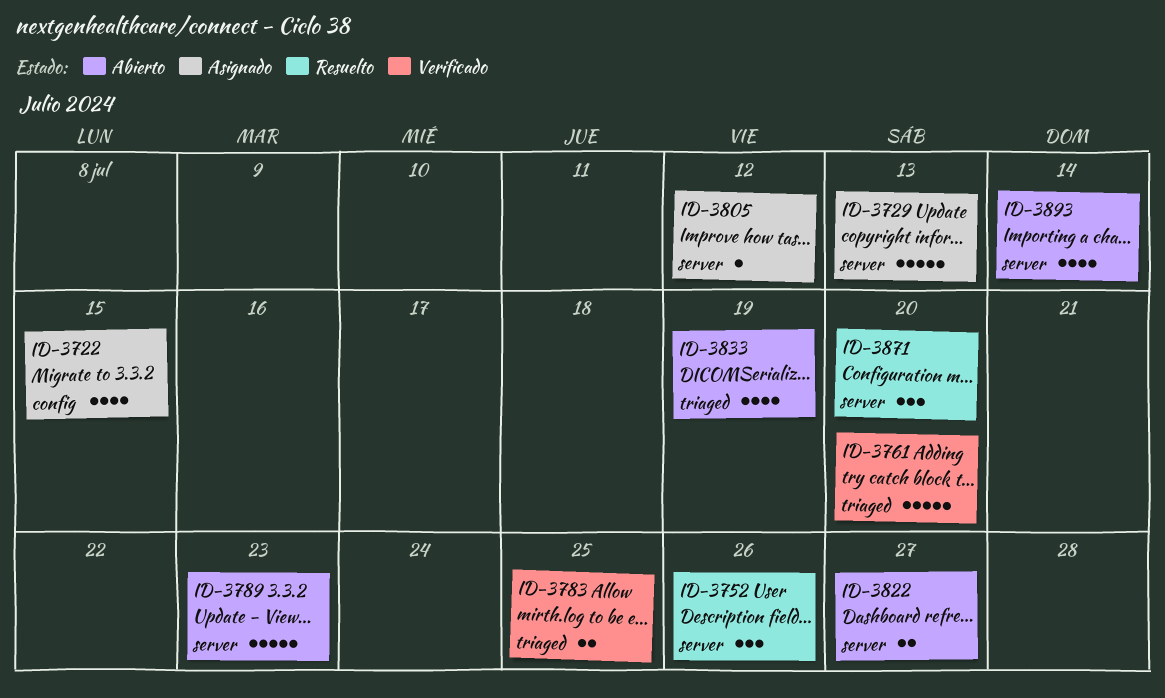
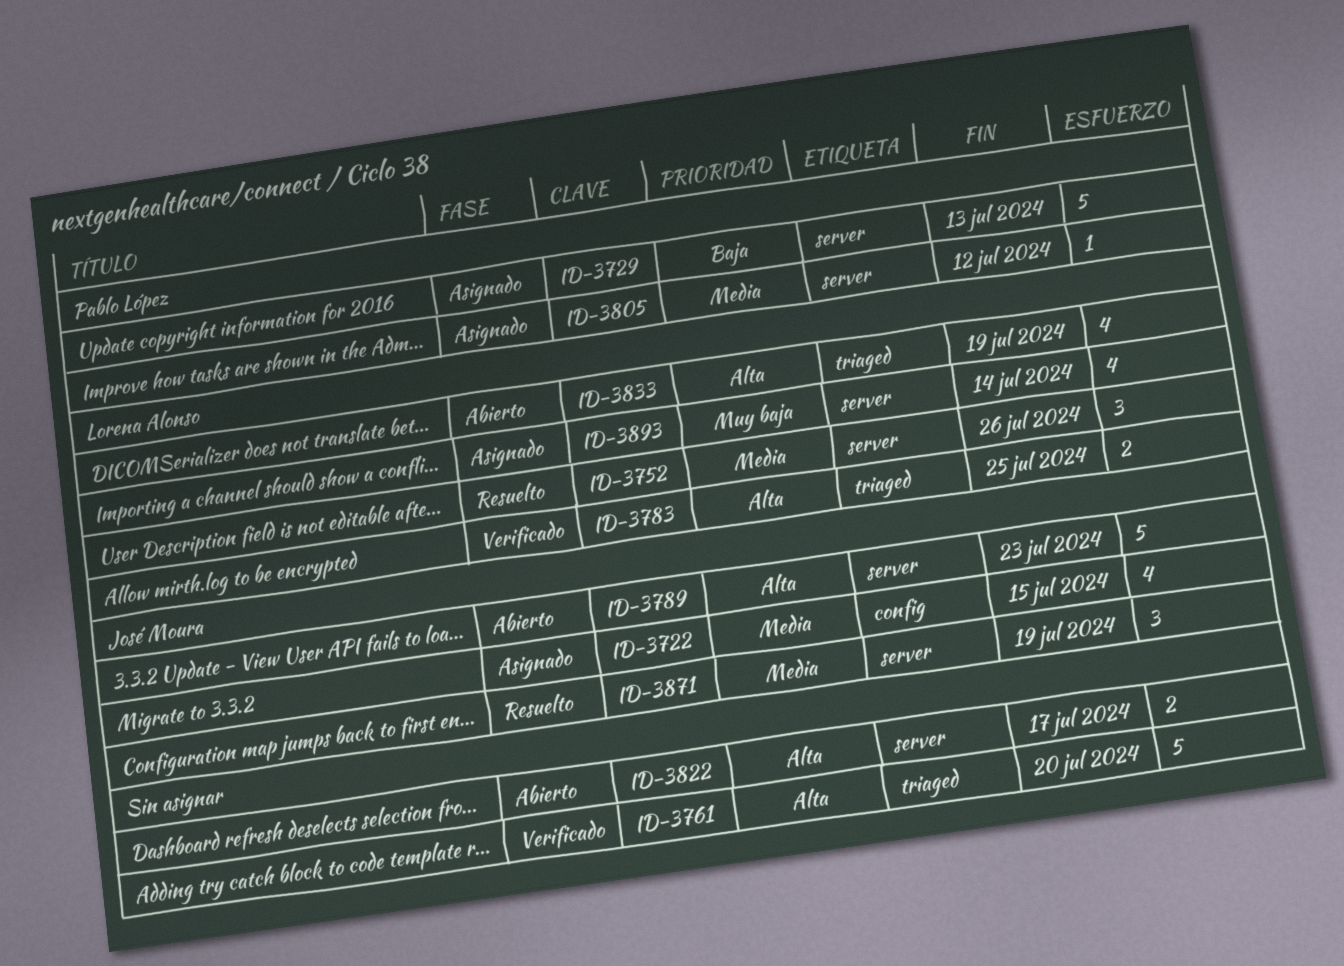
ID-3822, due: Jul 27 -> Jul 17
ID-3871, due: Jul 20 -> Jul 19
ID-3893, status: Abierto -> Asignado

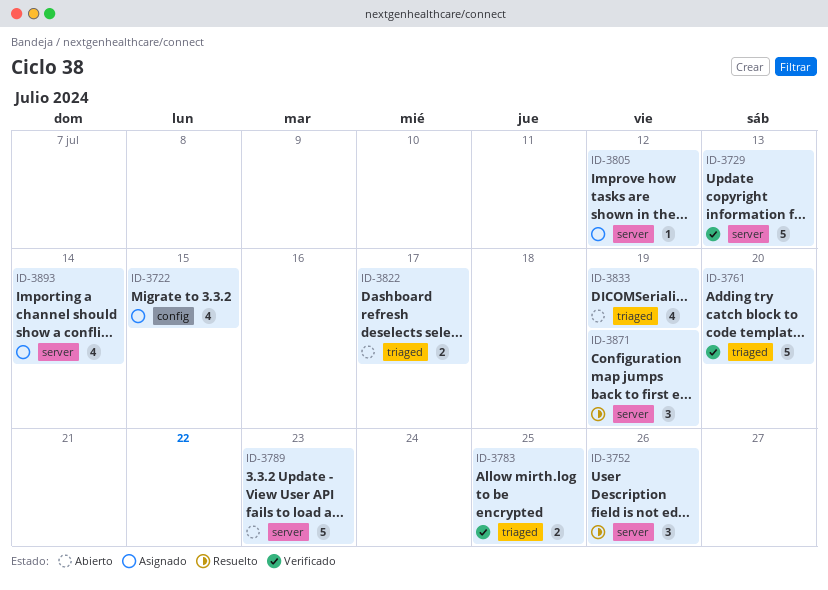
ID-3729, status: Asignado -> Verificado
ID-3822, label: server -> triaged

